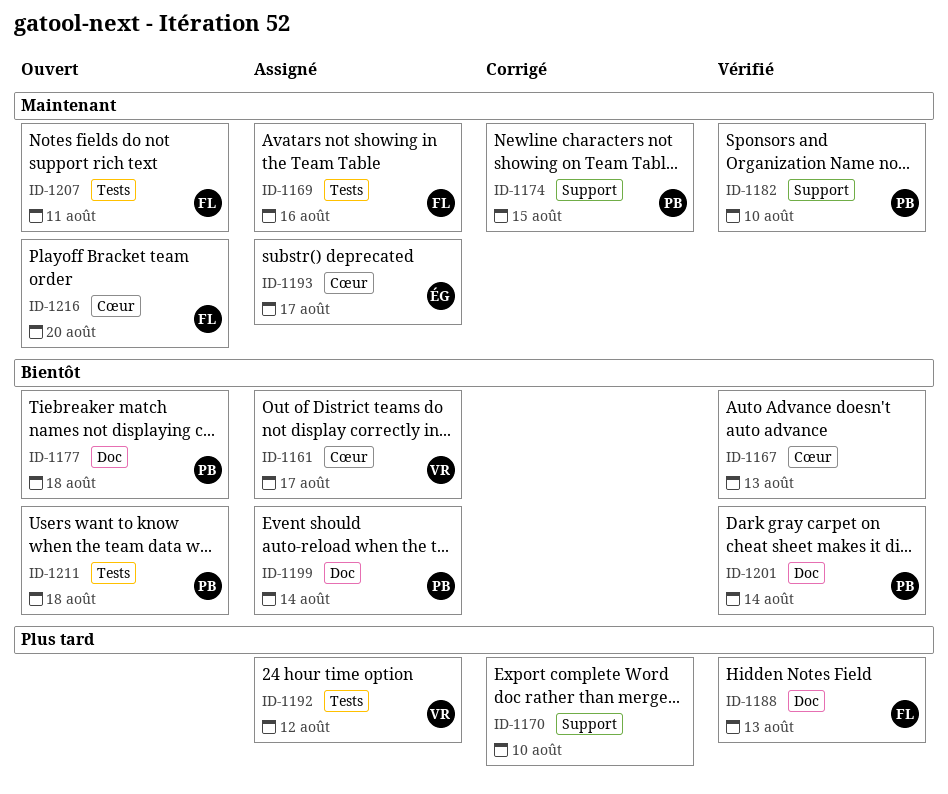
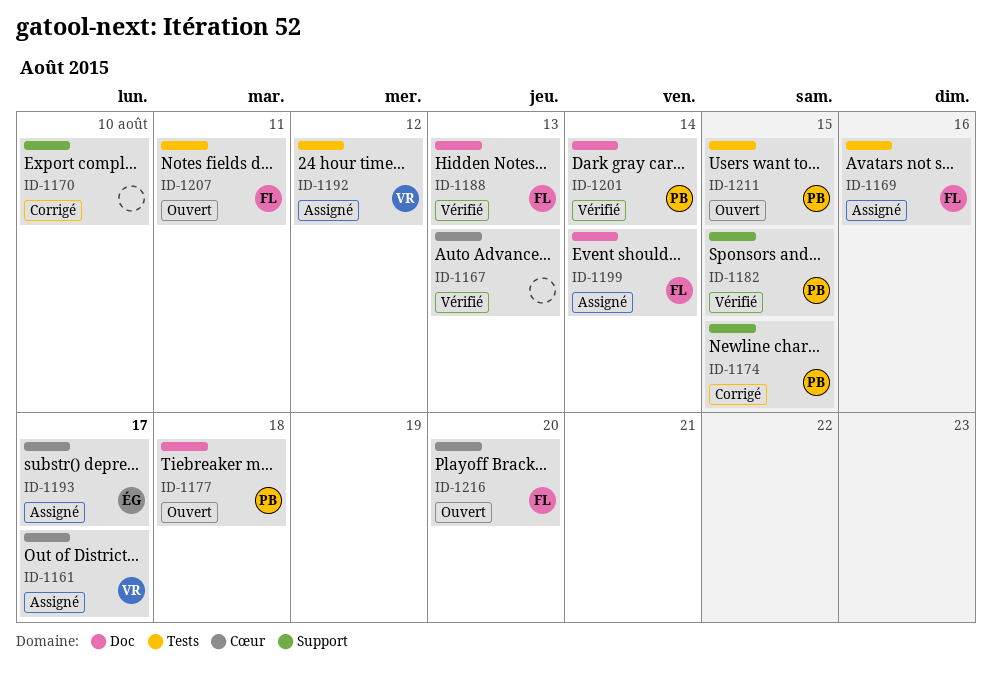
ID-1182, due: Aug 10 -> Aug 15
ID-1199, owner: PB -> FL
ID-1211, due: Aug 18 -> Aug 15

